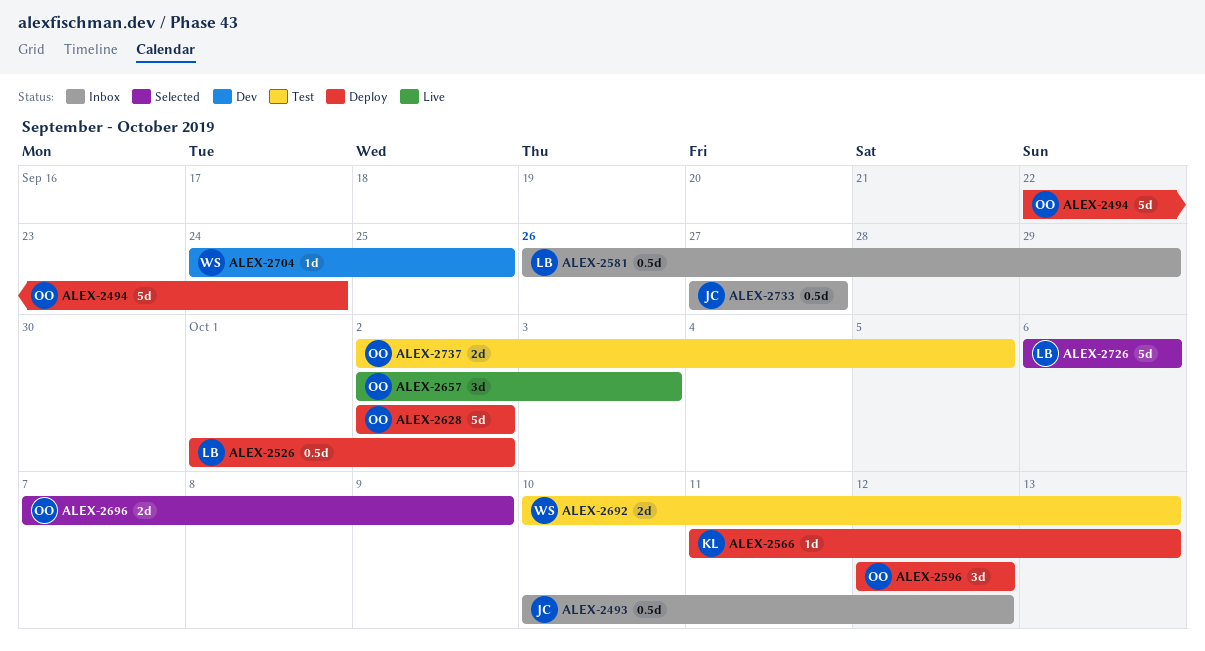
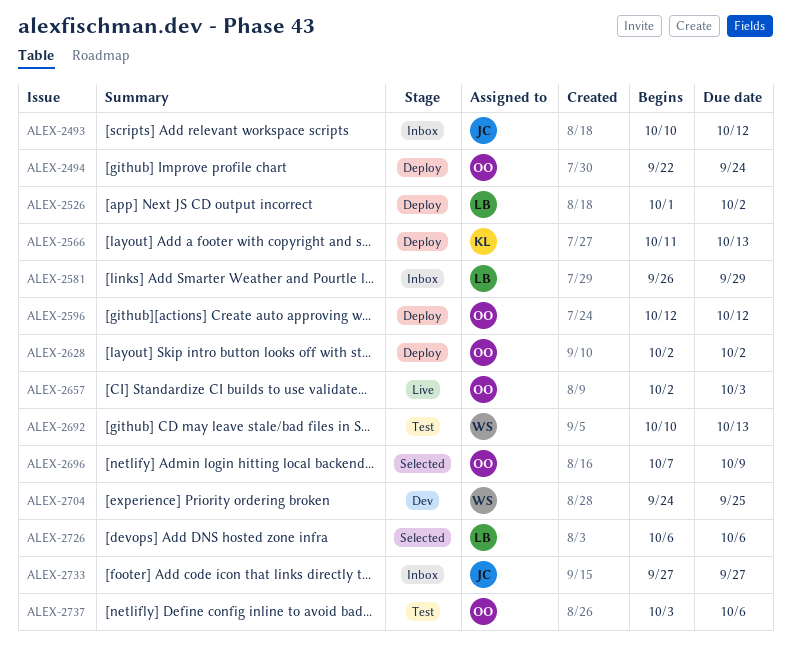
ALEX-2737, start: Oct 2 -> Oct 3
ALEX-2737, due: Oct 5 -> Oct 6

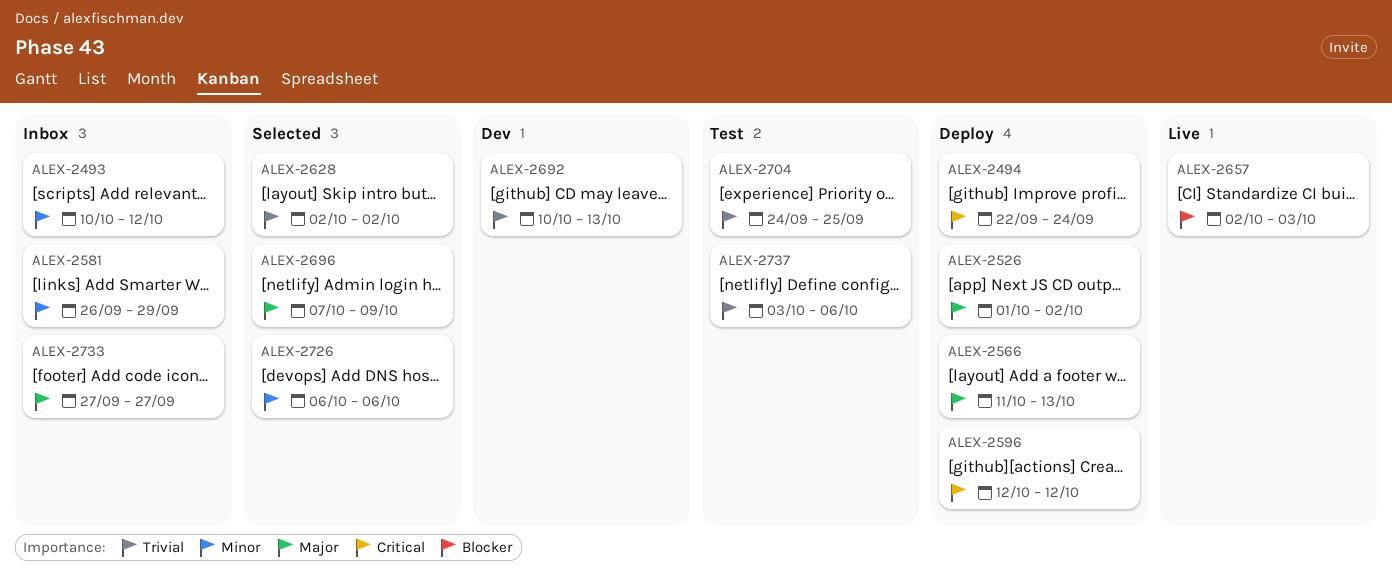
ALEX-2628, status: Deploy -> Selected
ALEX-2692, status: Test -> Dev
ALEX-2704, status: Dev -> Test

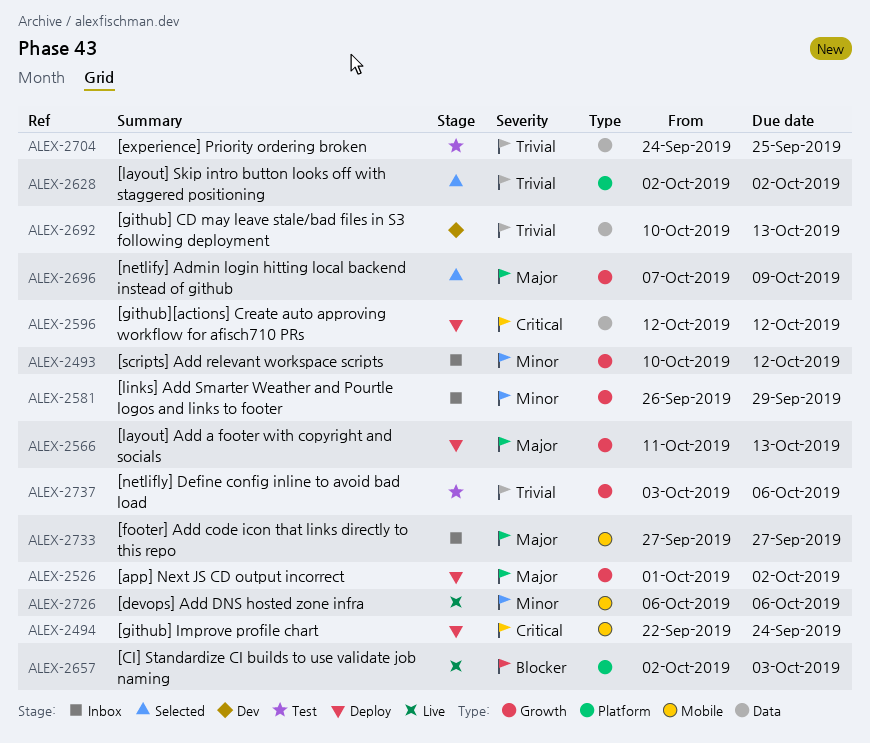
ALEX-2726, status: Selected -> Live

